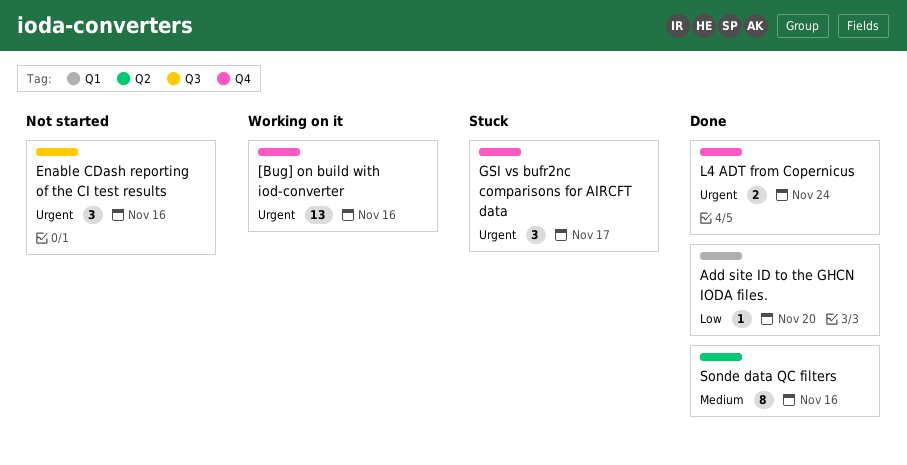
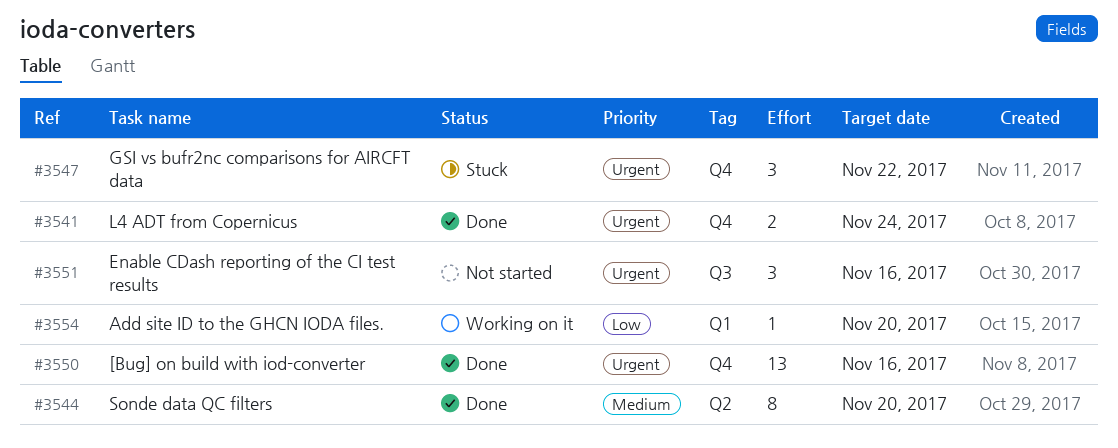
[Bug] on build with iod-converter, status: Working on it -> Done
Add site ID to the GHCN IODA files., status: Done -> Working on it
GSI vs bufr2nc comparisons for AIRCFT data, due: Nov 17 -> Nov 22
Sonde data QC filters, due: Nov 16 -> Nov 20

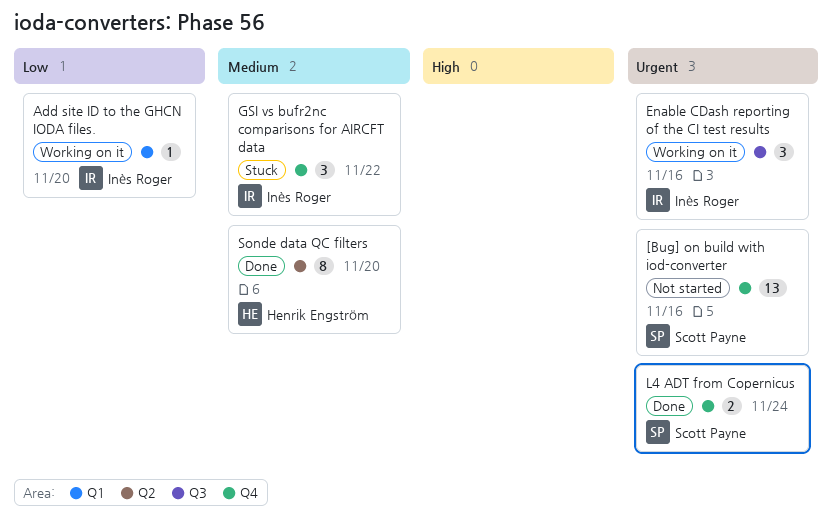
[Bug] on build with iod-converter, status: Done -> Not started
Enable CDash reporting of the CI test results, status: Not started -> Working on it
GSI vs bufr2nc comparisons for AIRCFT data, priority: Urgent -> Medium

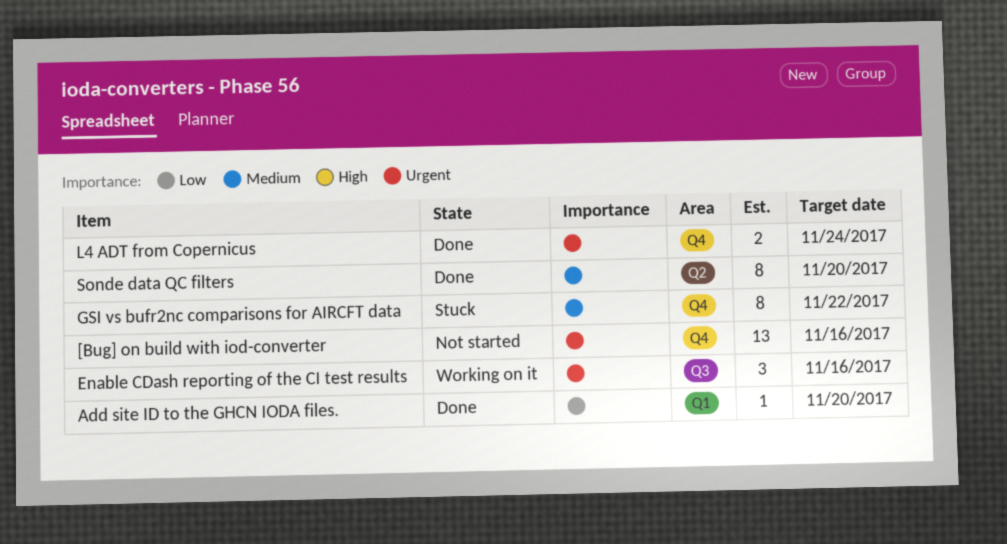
Add site ID to the GHCN IODA files., status: Working on it -> Done
GSI vs bufr2nc comparisons for AIRCFT data, estimate: 3 -> 8

